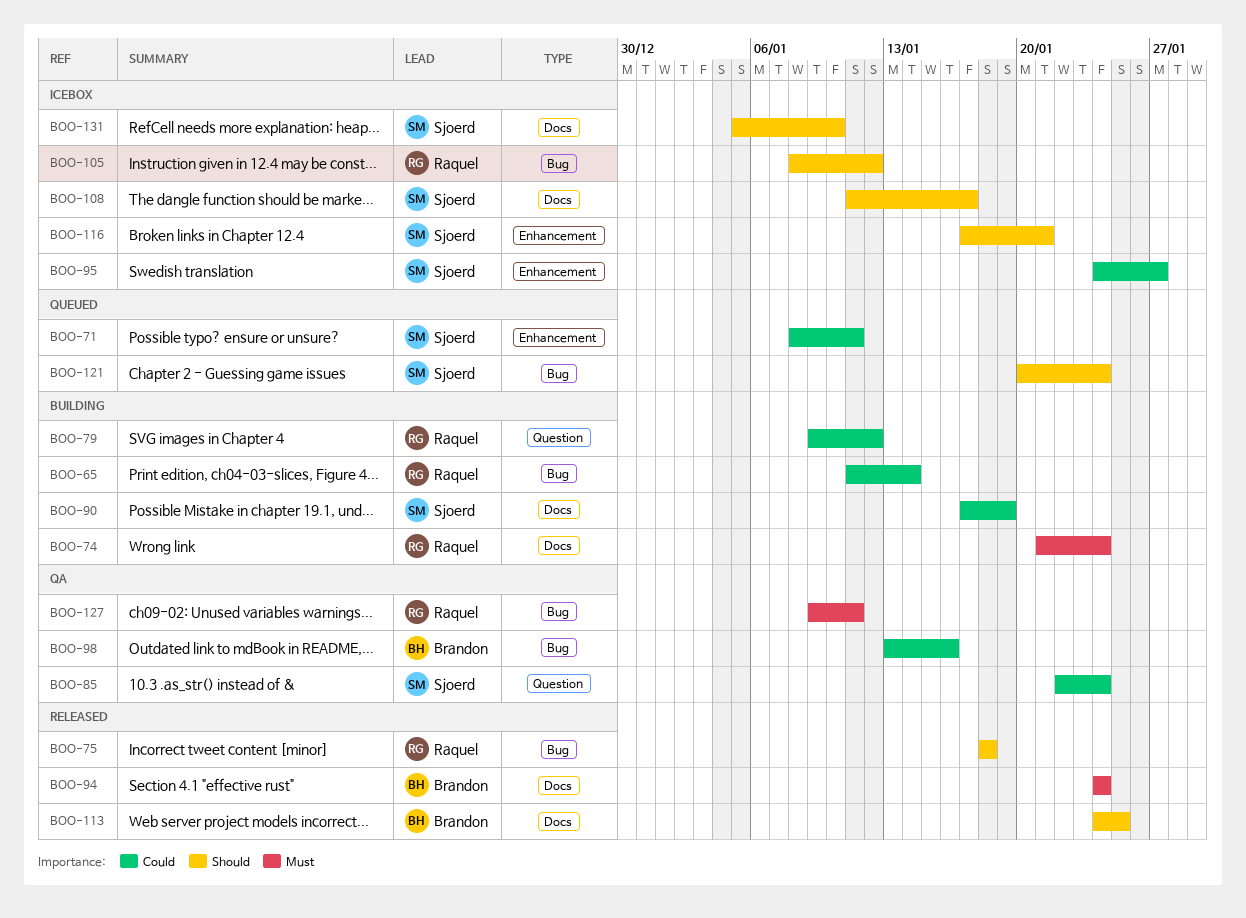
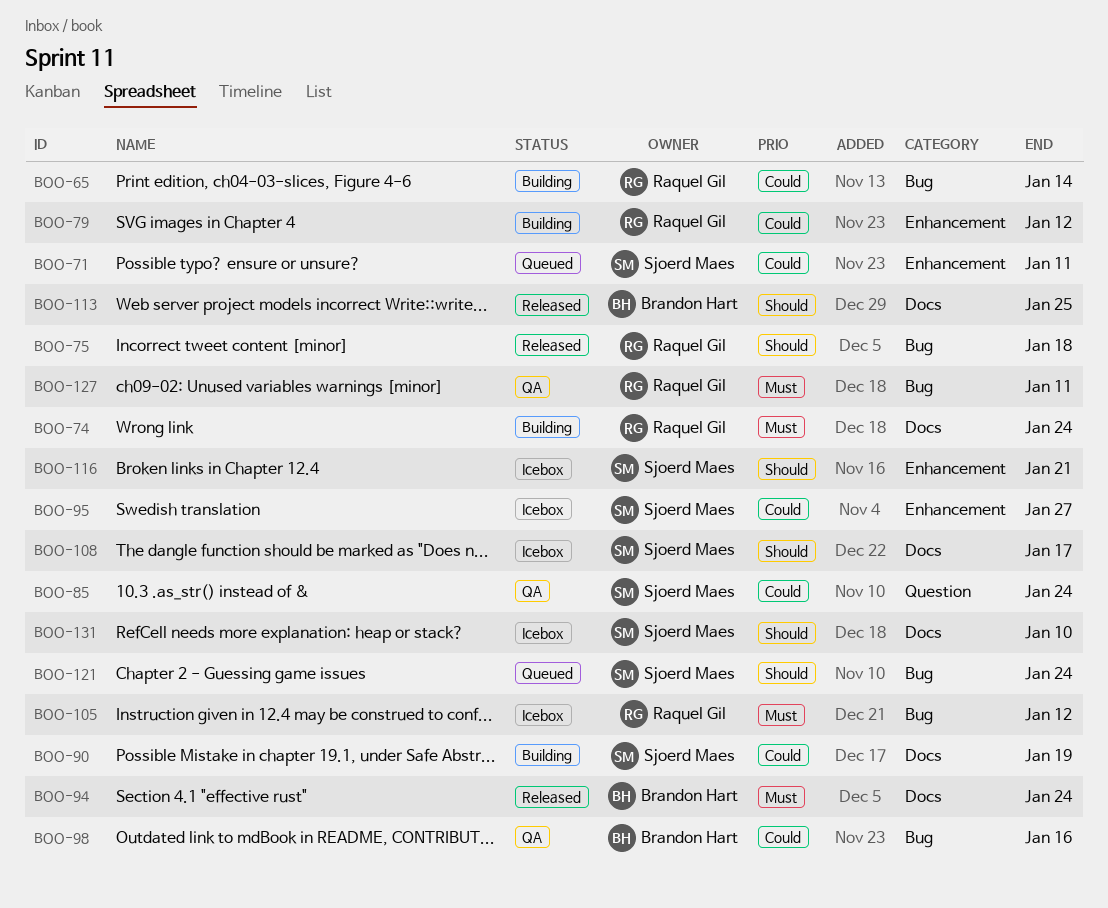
BOO-79, label: Question -> Enhancement
BOO-105, priority: Should -> Must

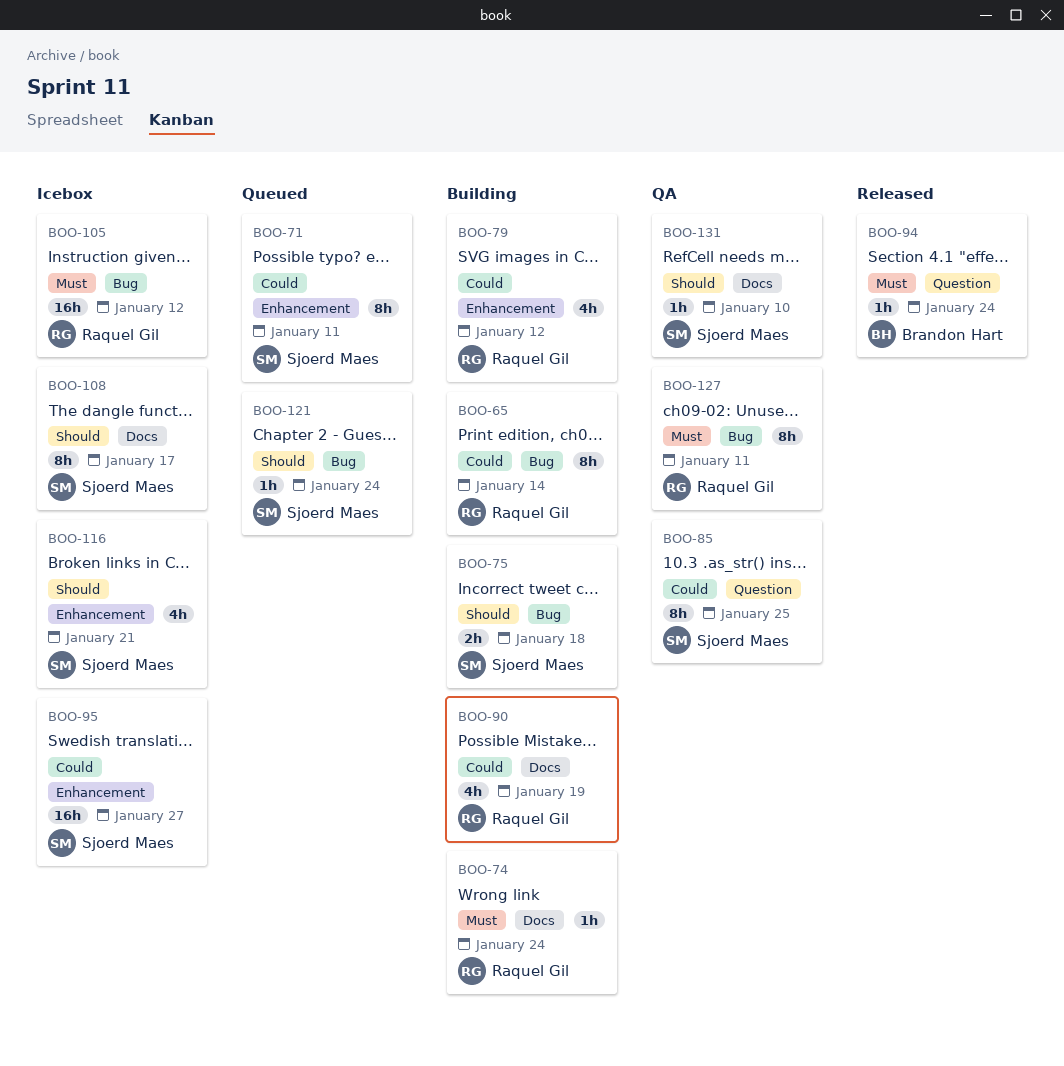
BOO-75, status: Released -> Building
BOO-75, owner: Raquel Gil -> Sjoerd Maes
BOO-85, due: Jan 24 -> Jan 25
BOO-90, owner: Sjoerd Maes -> Raquel Gil
BOO-94, label: Docs -> Question
BOO-98: present -> none
BOO-113: present -> none
BOO-131, status: Icebox -> QA

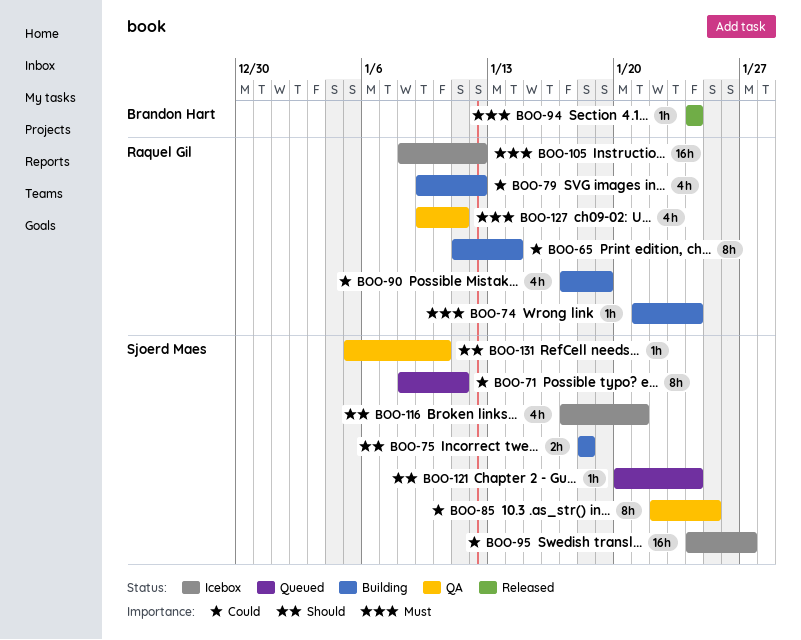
BOO-108: present -> none
BOO-127, estimate: 8h -> 4h

